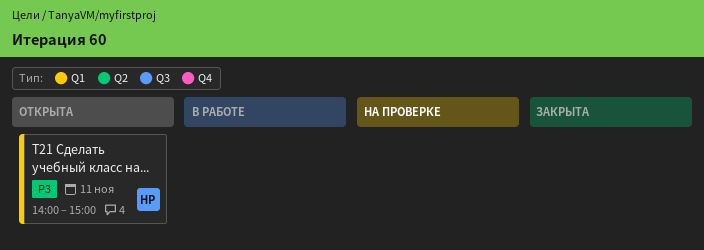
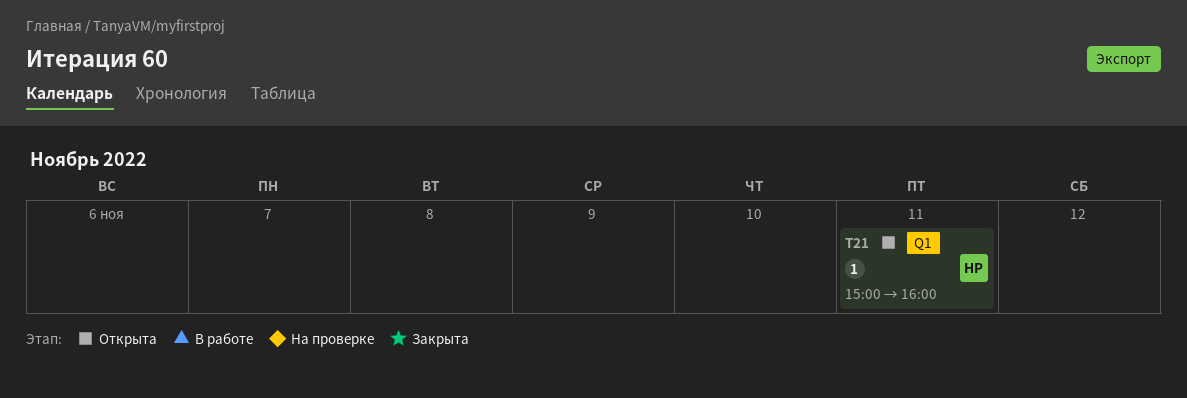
T21, begins: 14:00 -> 15:00
T21, ends: 15:00 -> 16:00

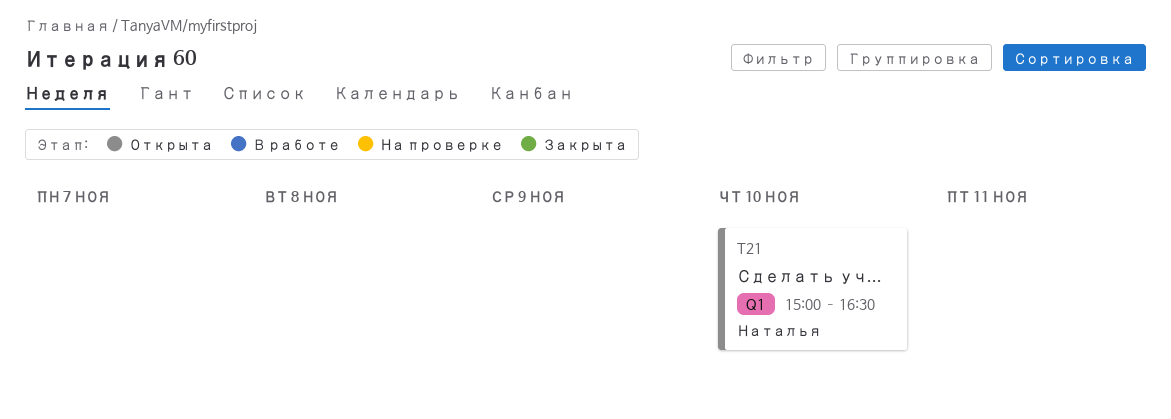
T21, day: Nov 11 -> Nov 10
T21, ends: 16:00 -> 16:30

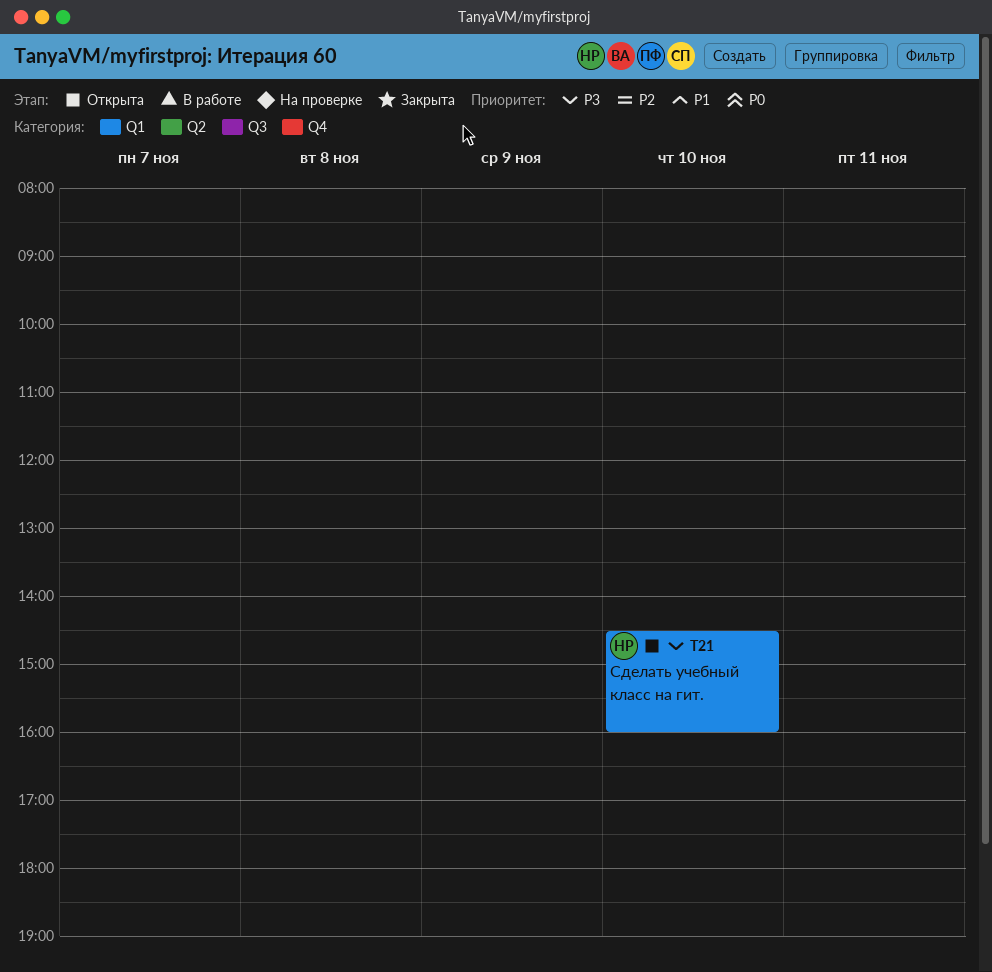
T21, begins: 15:00 -> 14:30
T21, ends: 16:30 -> 16:00

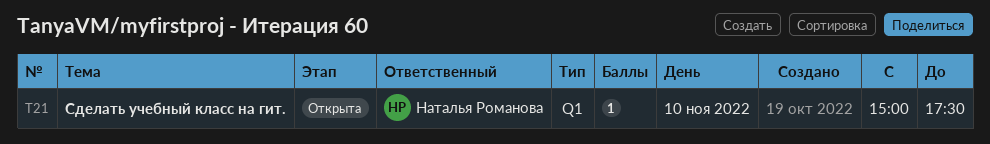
T21, begins: 14:30 -> 15:00
T21, ends: 16:00 -> 17:30

